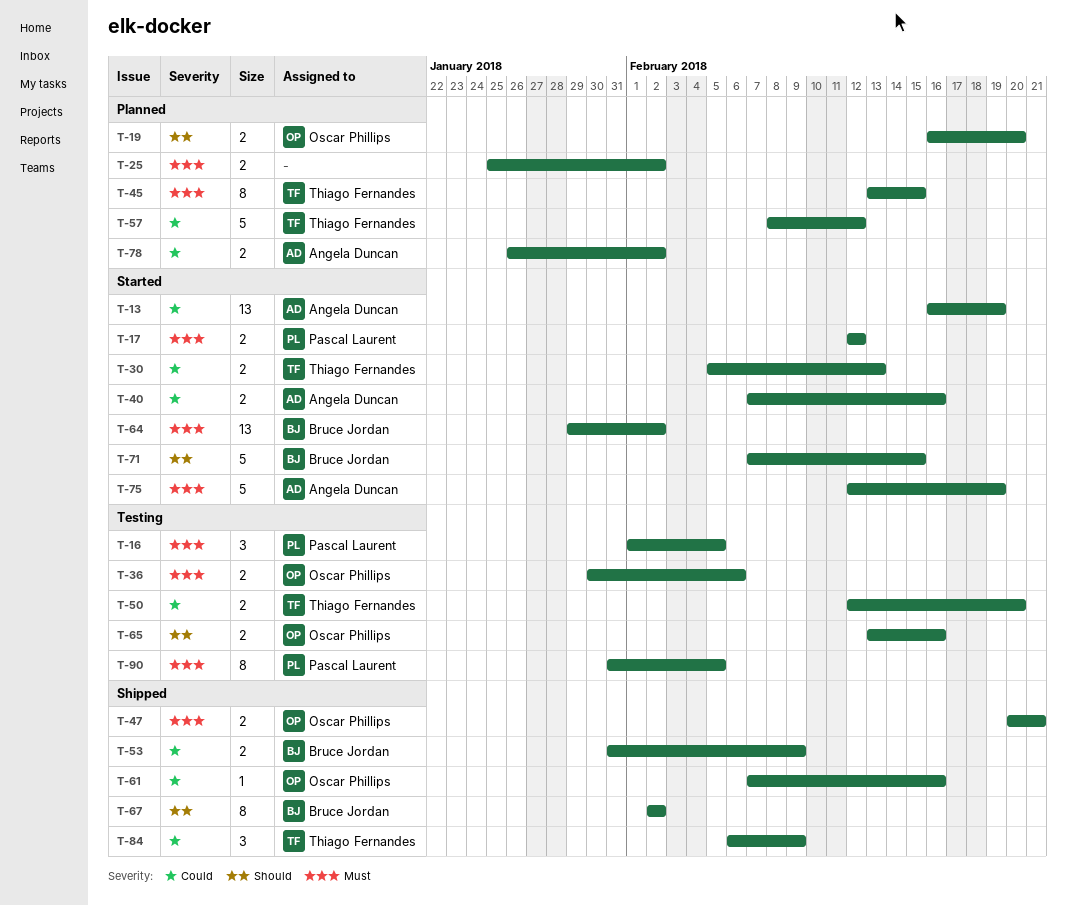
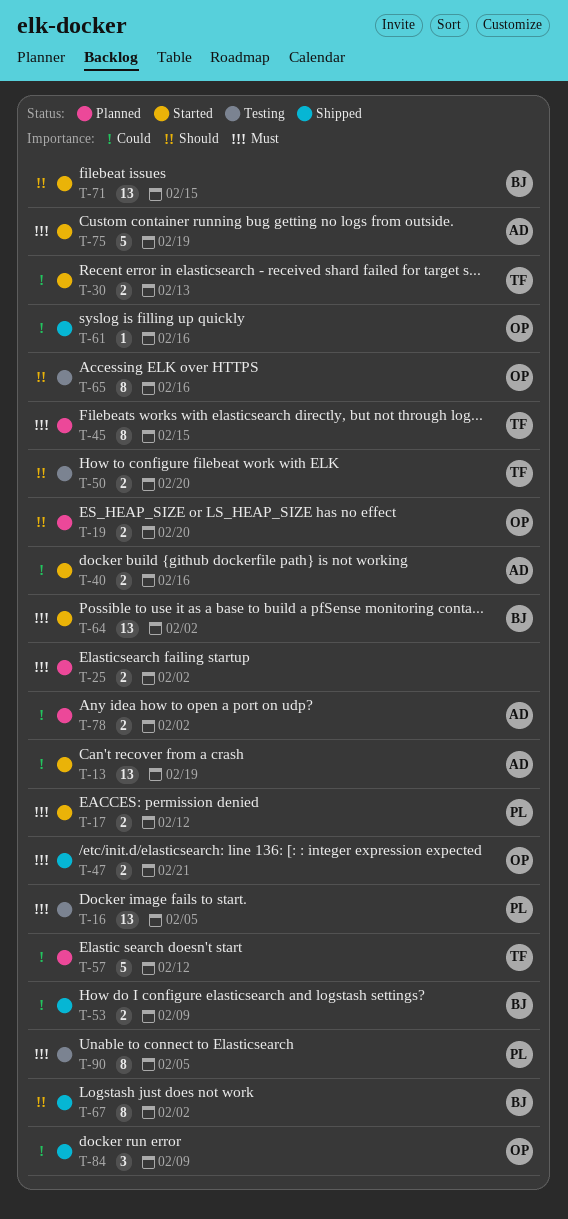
T-16, estimate: 3 -> 13
T-36: present -> none
T-50, priority: Could -> Should
T-65, estimate: 2 -> 8
T-71, estimate: 5 -> 13
T-84, owner: Thiago Fernandes -> Oscar Phillips

